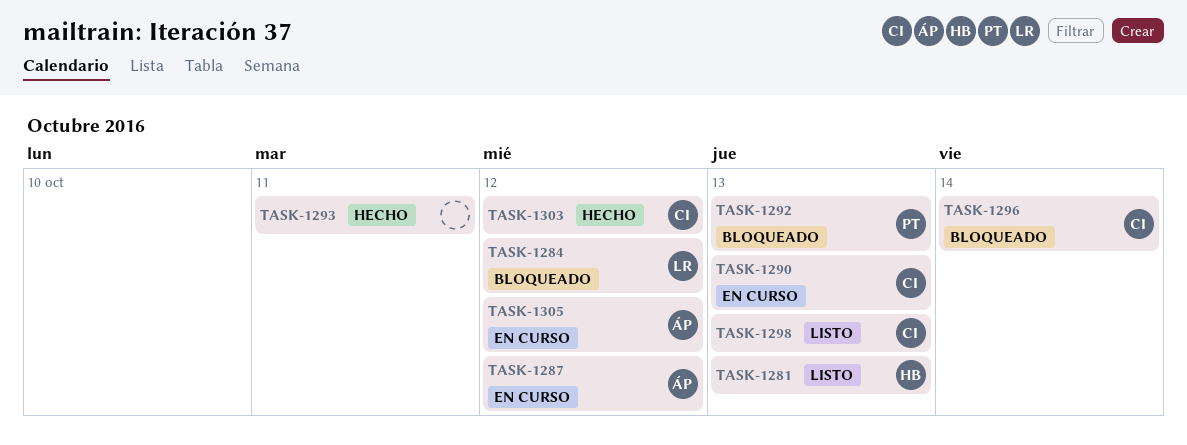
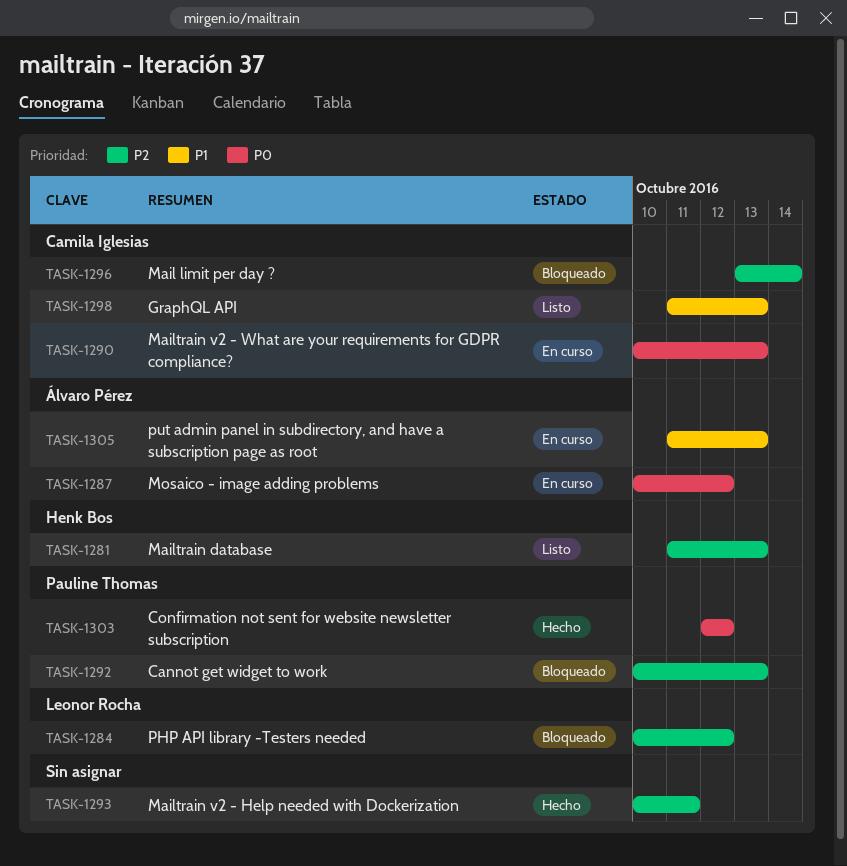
TASK-1303, owner: Camila Iglesias -> Pauline Thomas
TASK-1305, due: Oct 12 -> Oct 13

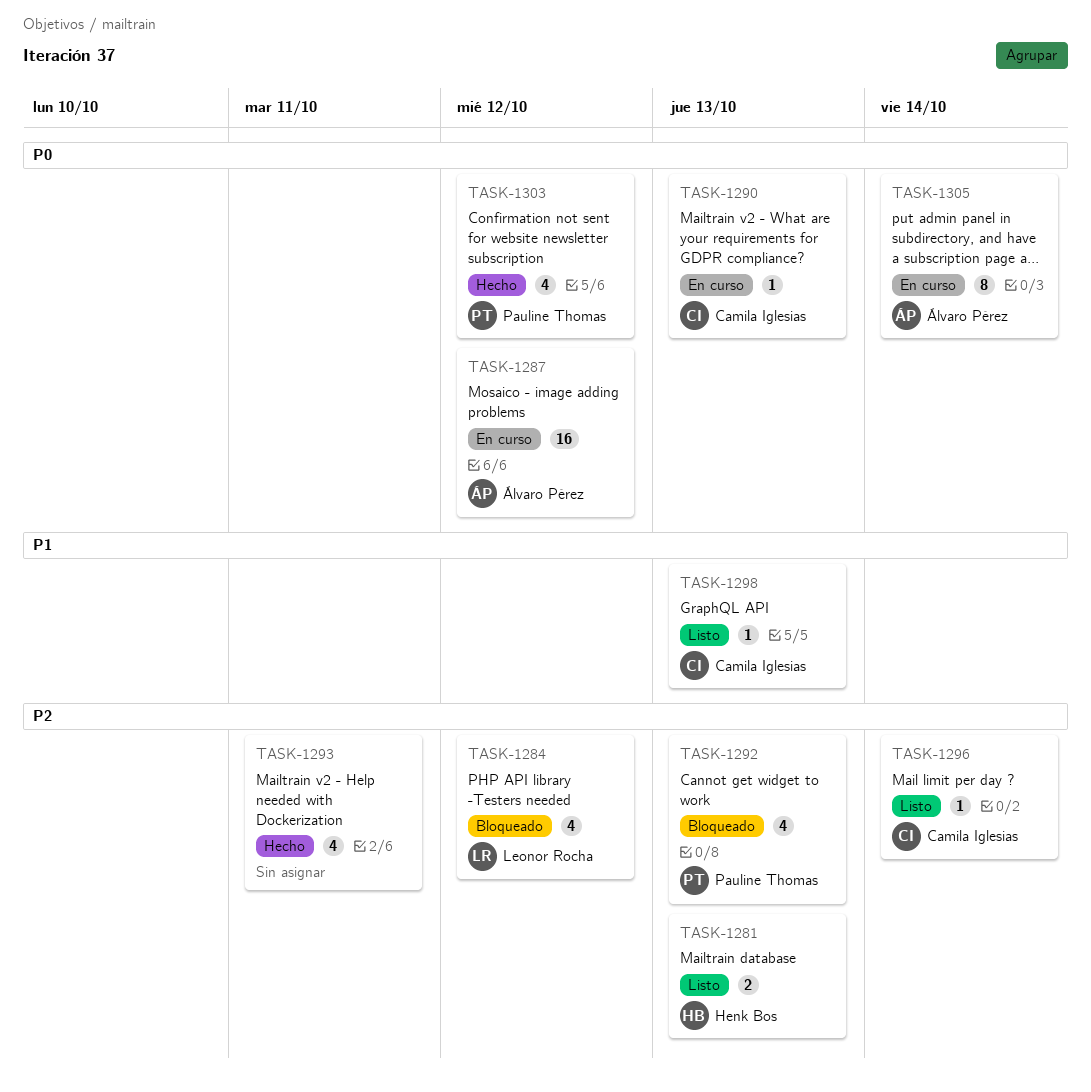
TASK-1296, status: Bloqueado -> Listo
TASK-1305, priority: P1 -> P0
TASK-1305, due: Oct 13 -> Oct 14

